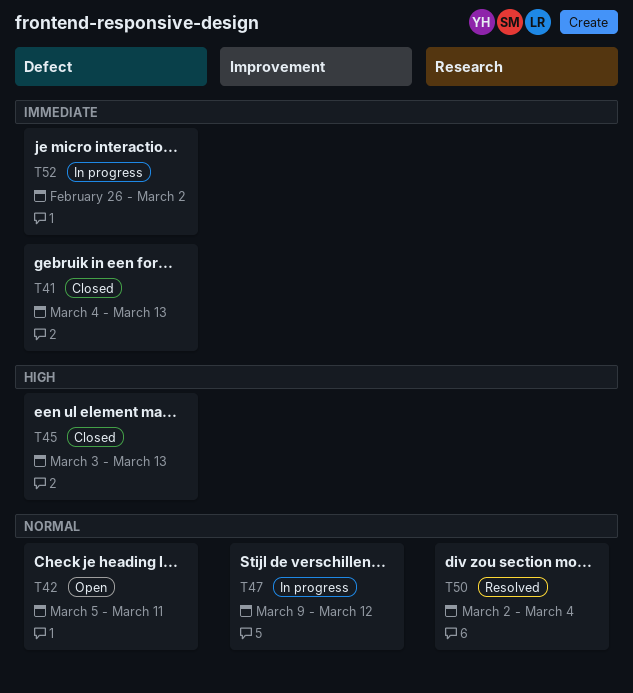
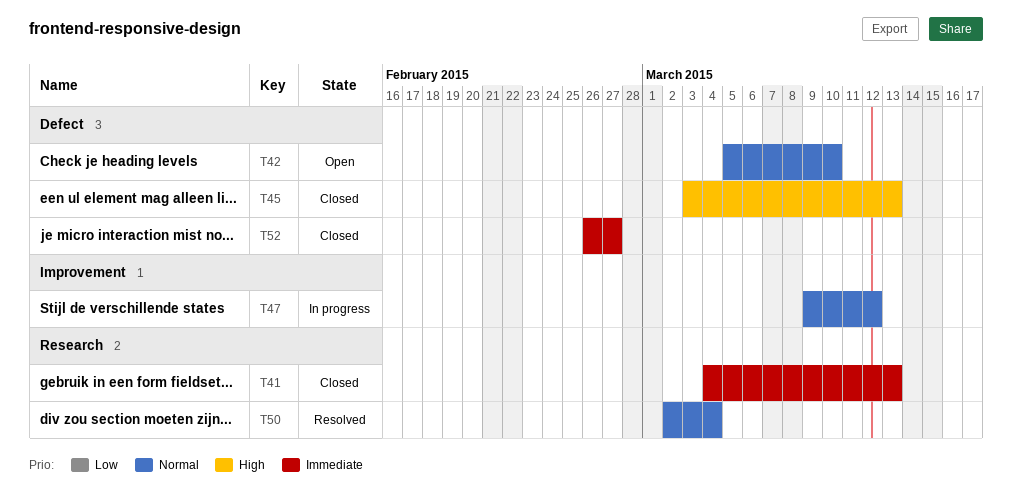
T41, label: Defect -> Research
T42, due: Mar 11 -> Mar 10
T52, status: In progress -> Closed
T52, due: Mar 2 -> Feb 27

